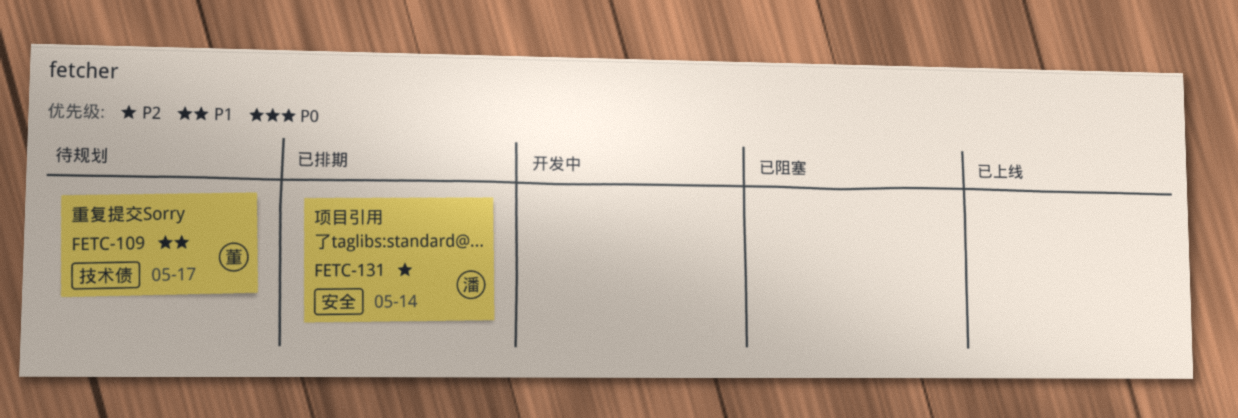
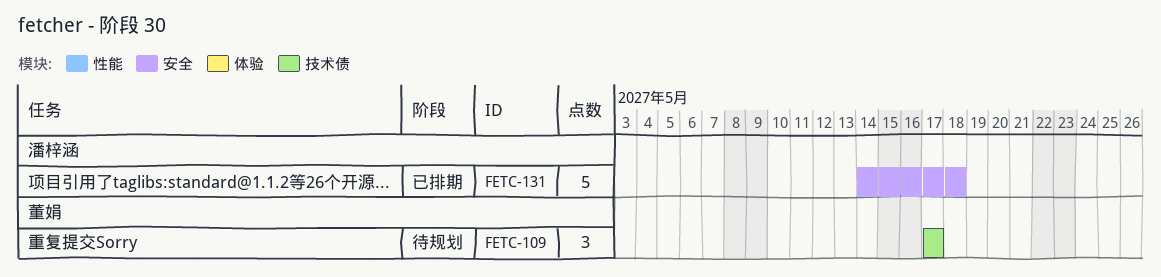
FETC-131, due: May 14 -> May 18

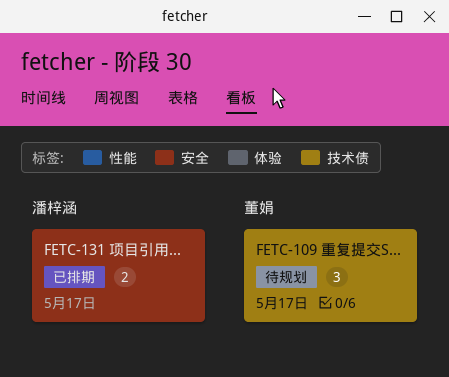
FETC-131, estimate: 5 -> 2
FETC-131, due: May 18 -> May 17

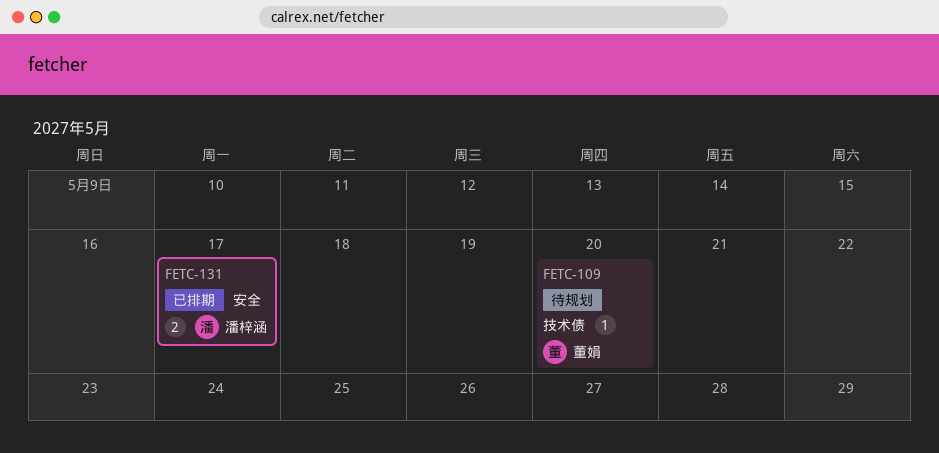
FETC-109, estimate: 3 -> 1
FETC-109, due: May 17 -> May 20

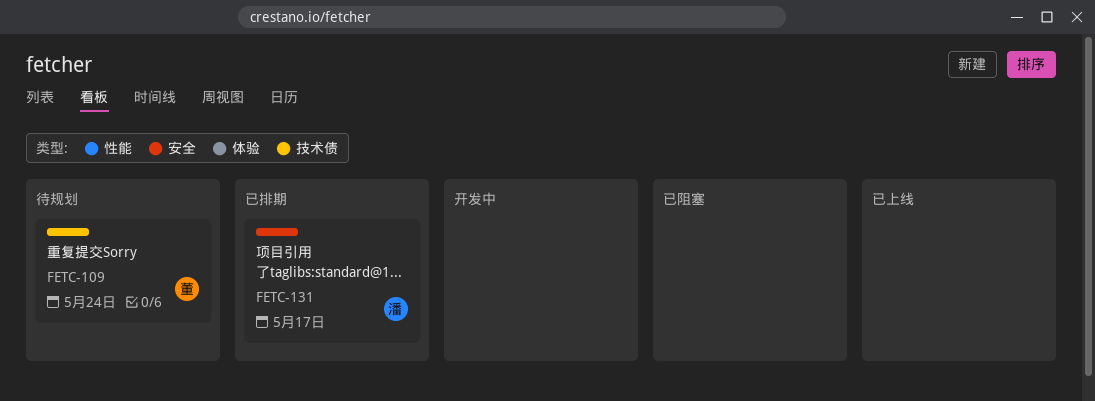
FETC-109, due: May 20 -> May 24

